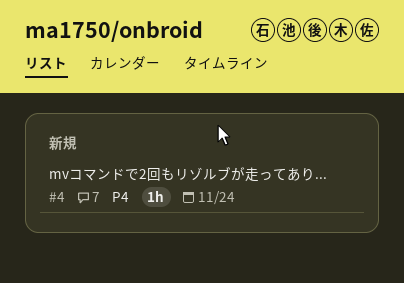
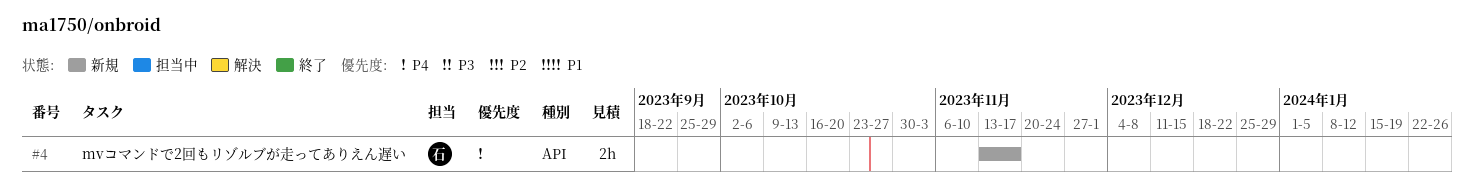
#4, estimate: 1h -> 2h
#4, due: Nov 24 -> Nov 17

